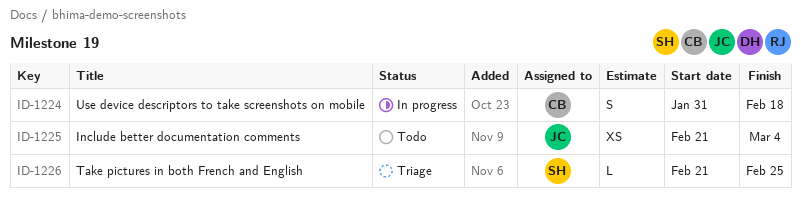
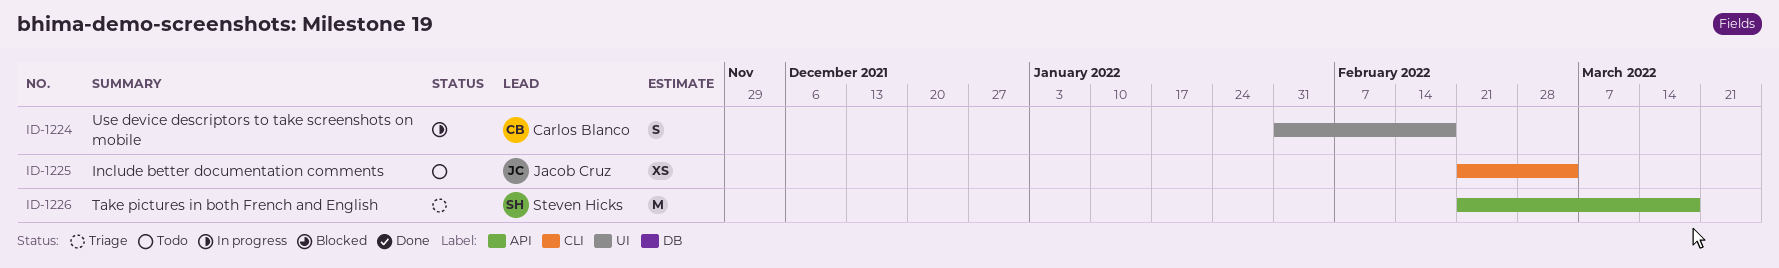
ID-1226, estimate: L -> M
ID-1226, due: Feb 25 -> Mar 18

